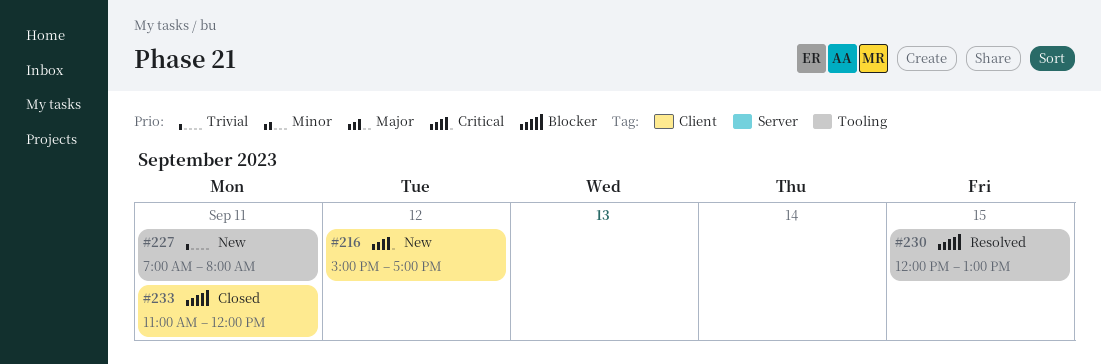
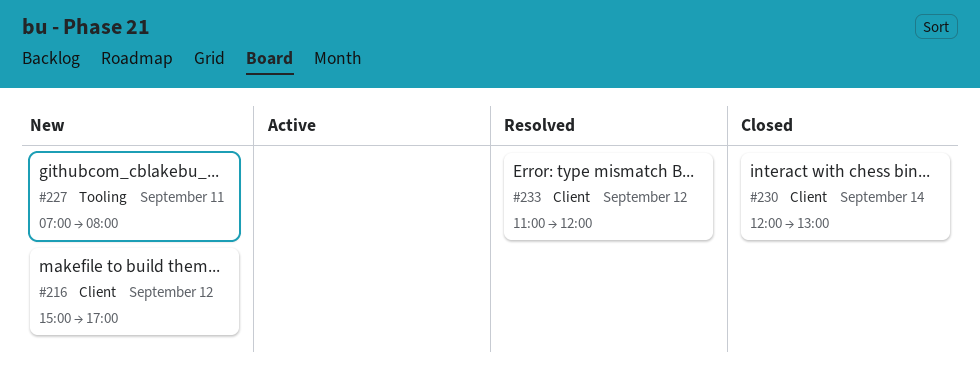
#230, status: Resolved -> Closed
#230, label: Tooling -> Client
#230, day: Sep 15 -> Sep 14
#233, status: Closed -> Resolved
#233, day: Sep 11 -> Sep 12

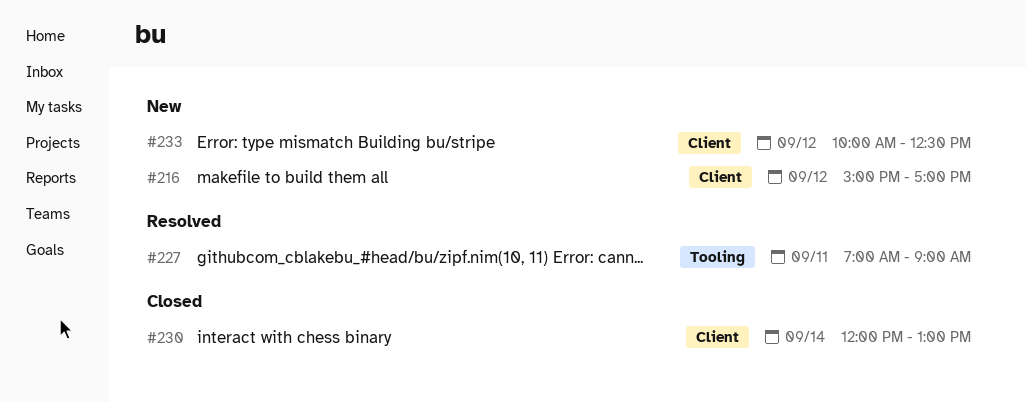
#227, status: New -> Resolved
#227, ends: 08:00 -> 09:00
#233, status: Resolved -> New
#233, begins: 11:00 -> 10:00
#233, ends: 12:00 -> 12:30

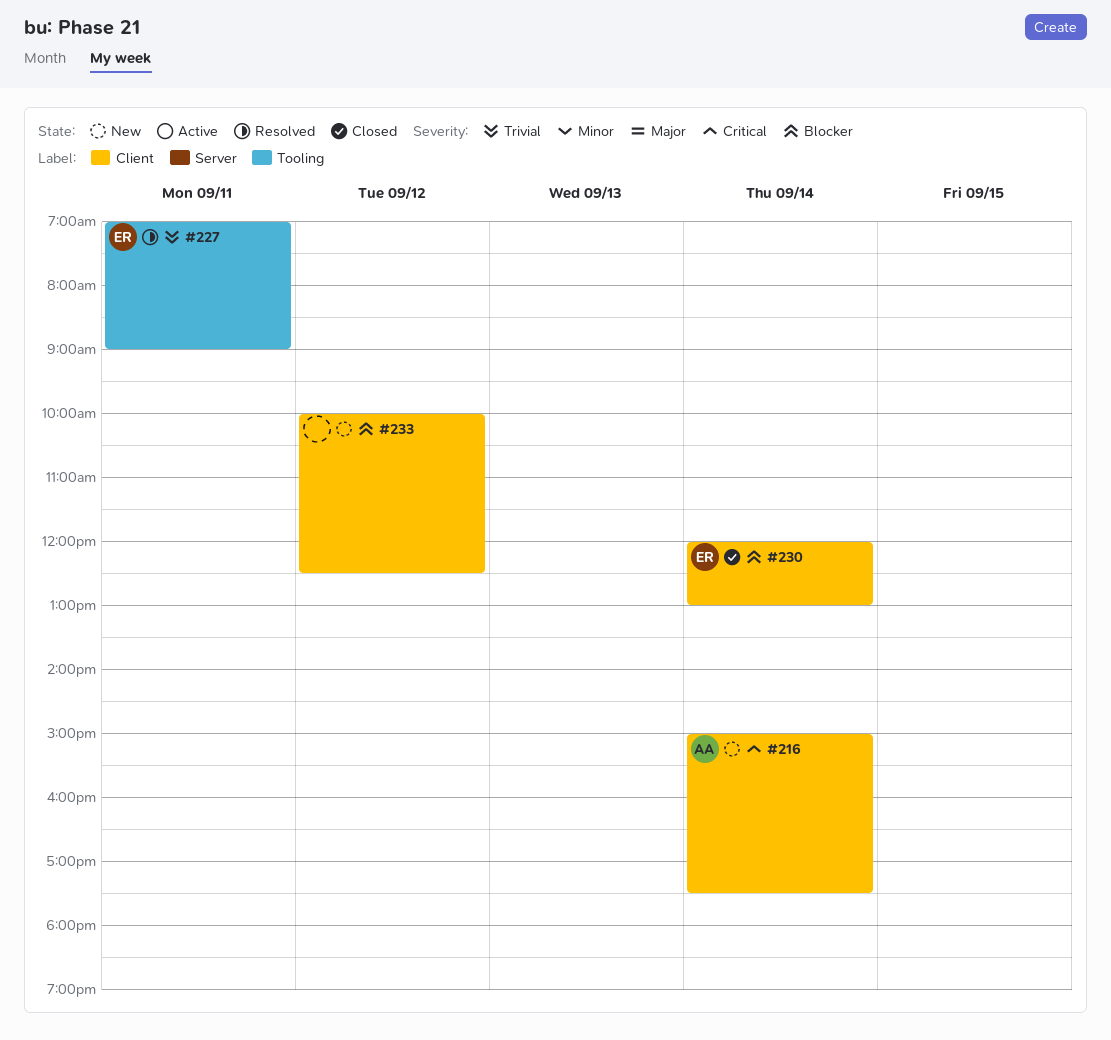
#216, day: Sep 12 -> Sep 14
#216, ends: 17:00 -> 17:30

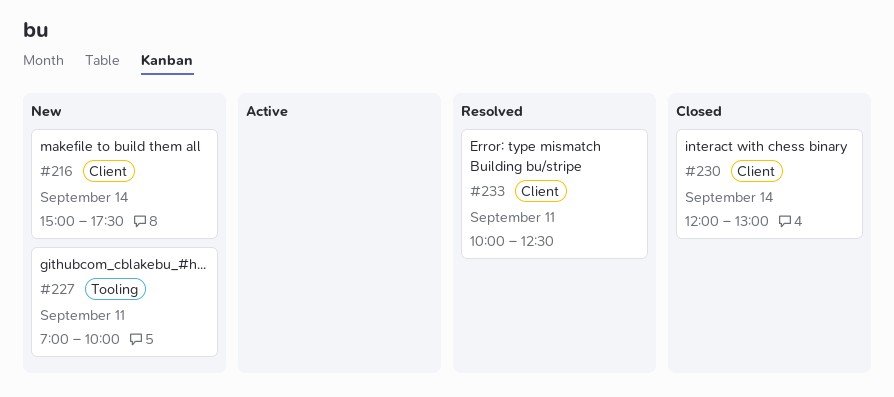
#227, status: Resolved -> New
#227, ends: 09:00 -> 10:00
#233, status: New -> Resolved
#233, day: Sep 12 -> Sep 11

